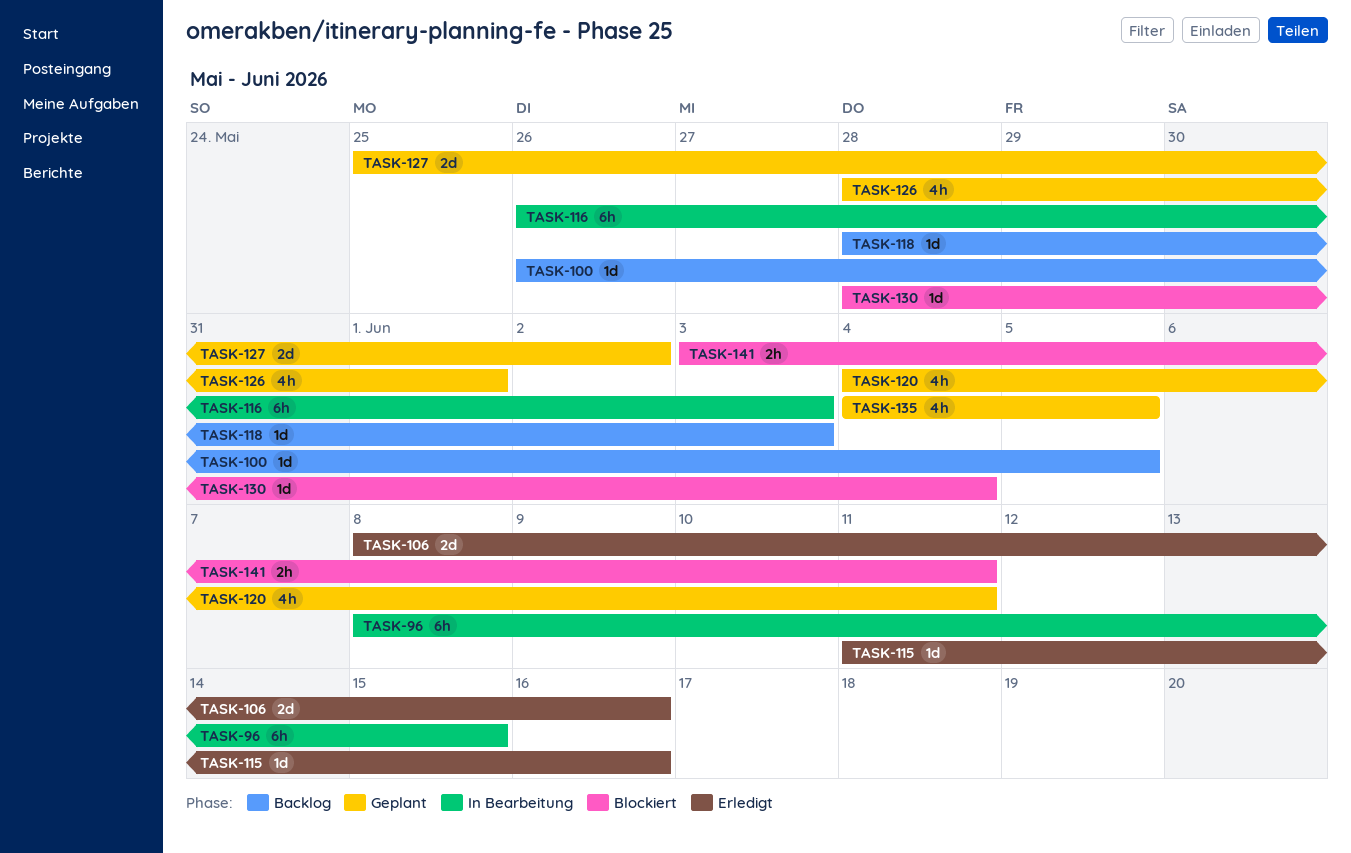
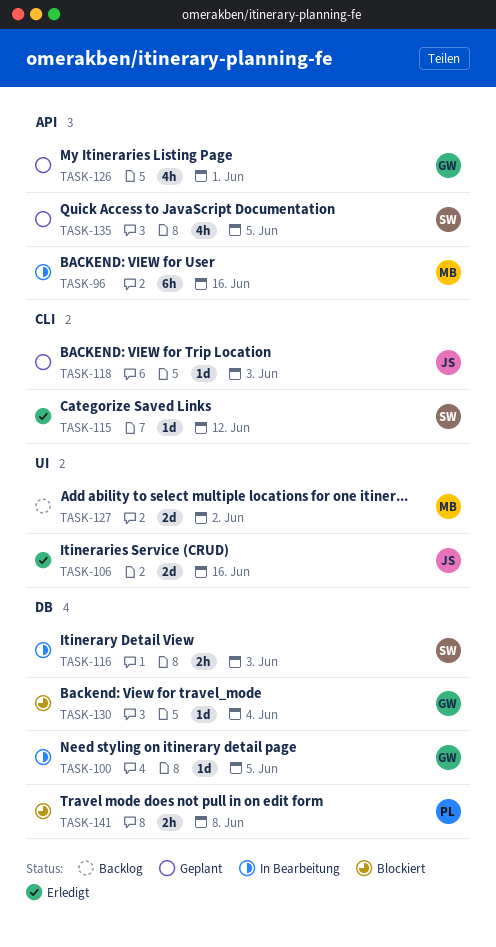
TASK-96, due: Jun 15 -> Jun 16
TASK-100, status: Backlog -> In Bearbeitung
TASK-115, due: Jun 16 -> Jun 12
TASK-116, estimate: 6h -> 2h
TASK-118, status: Backlog -> Geplant
TASK-120: present -> none
TASK-127, status: Geplant -> Backlog
TASK-141, due: Jun 11 -> Jun 8

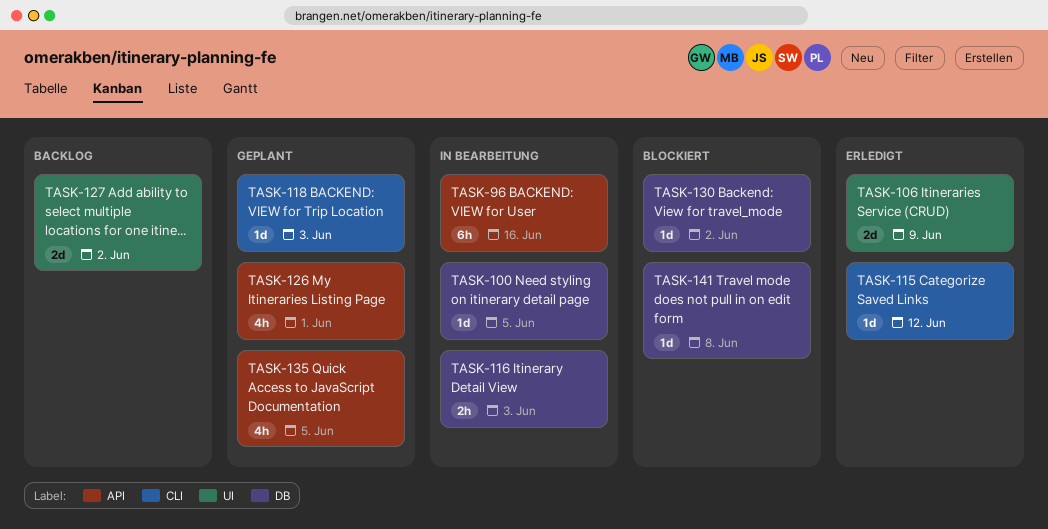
TASK-106, due: Jun 16 -> Jun 9
TASK-130, due: Jun 4 -> Jun 2
TASK-141, estimate: 2h -> 1d

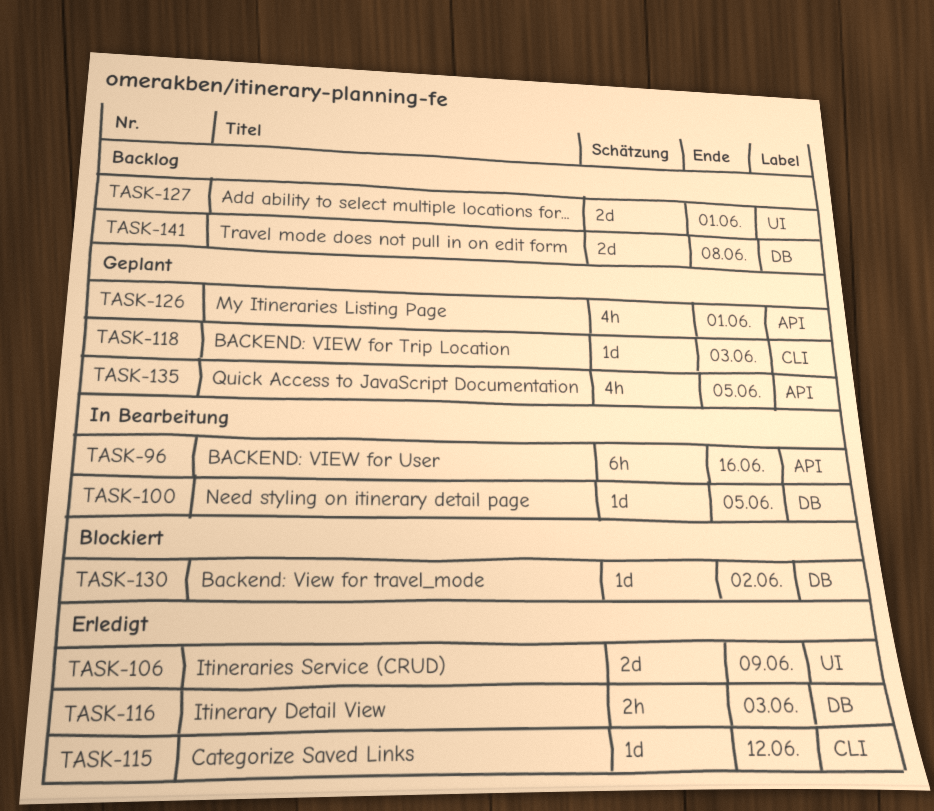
TASK-116, status: In Bearbeitung -> Erledigt
TASK-127, due: Jun 2 -> Jun 1
TASK-141, status: Blockiert -> Backlog
TASK-141, estimate: 1d -> 2d

